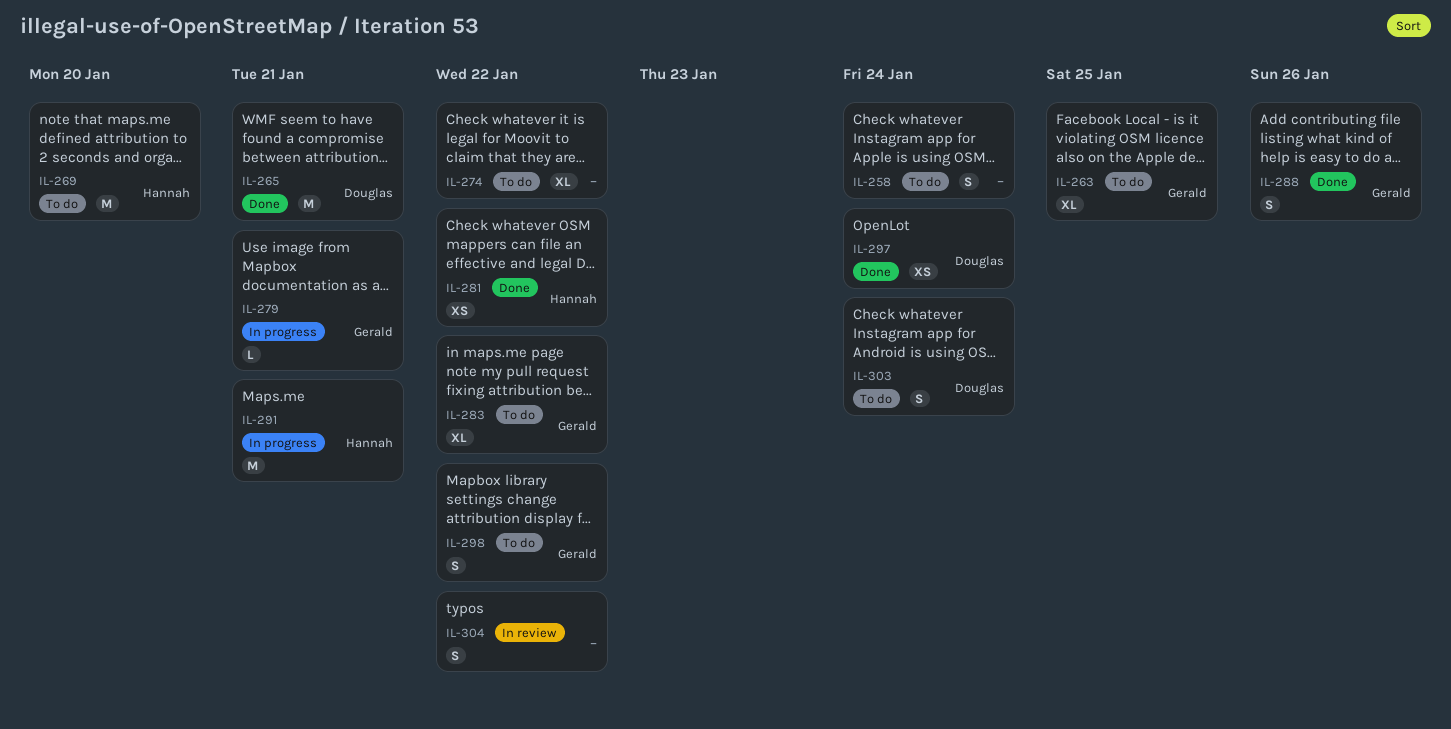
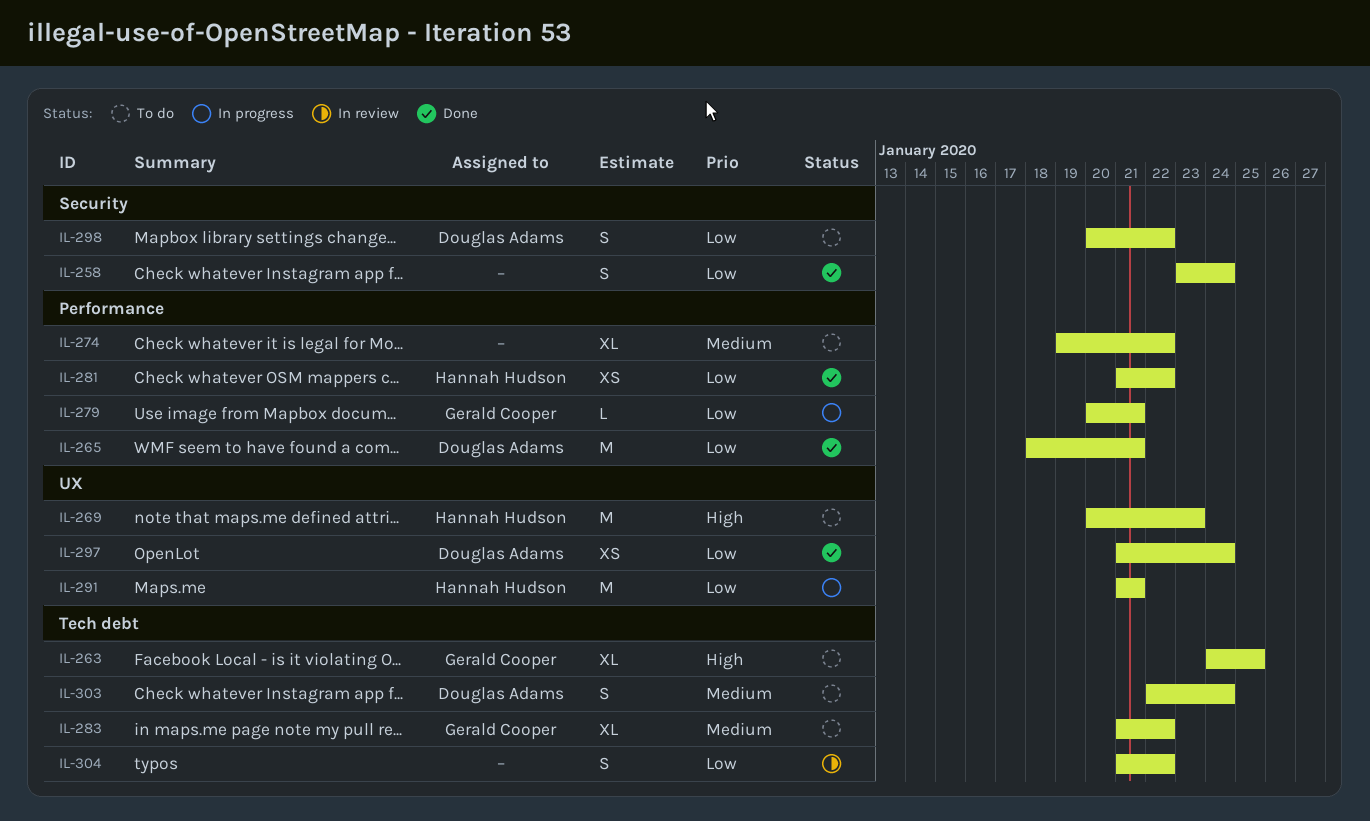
IL-258, status: To do -> Done
IL-269, due: Jan 20 -> Jan 23
IL-288: present -> none
IL-298, owner: Gerald Cooper -> Douglas Adams

